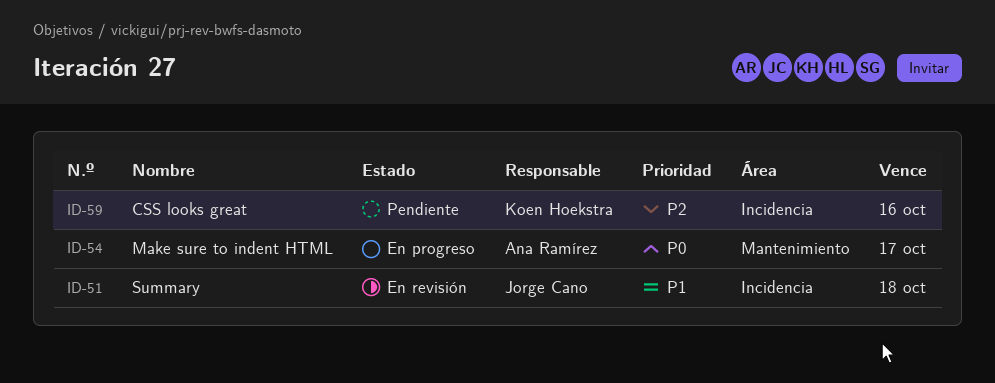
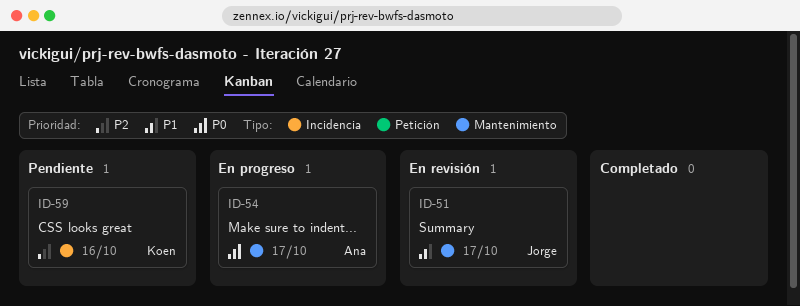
ID-51, label: Incidencia -> Mantenimiento
ID-51, due: Oct 18 -> Oct 17

